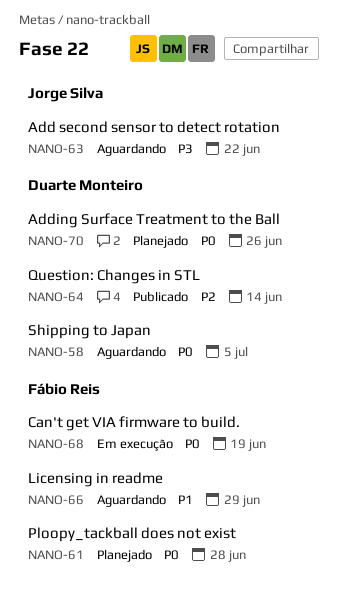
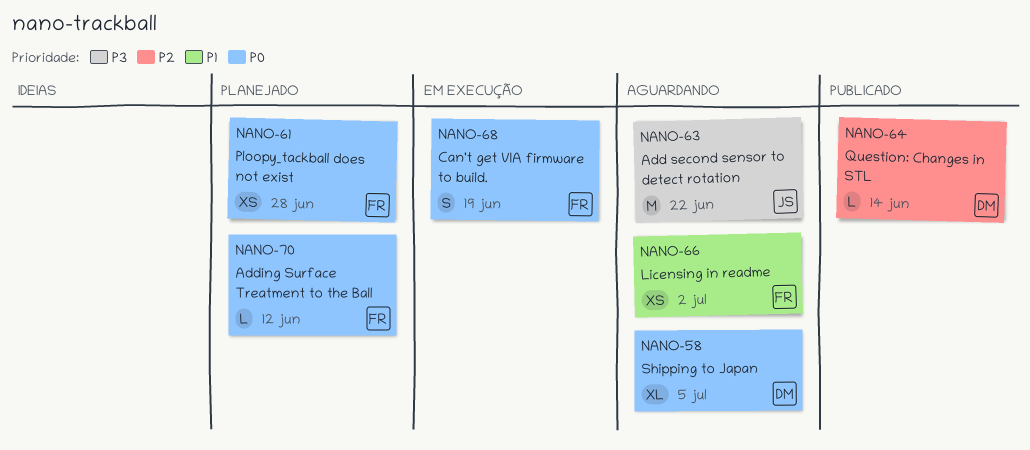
NANO-66, due: Jun 29 -> Jul 2
NANO-70, owner: Duarte Monteiro -> Fábio Reis
NANO-70, due: Jun 26 -> Jun 12

